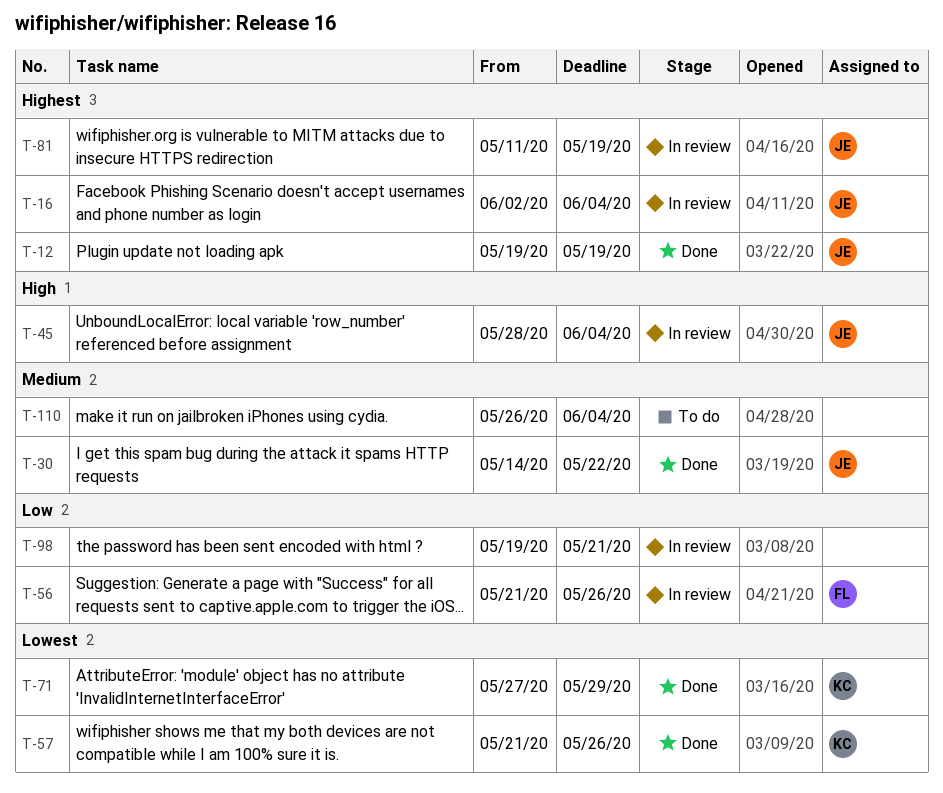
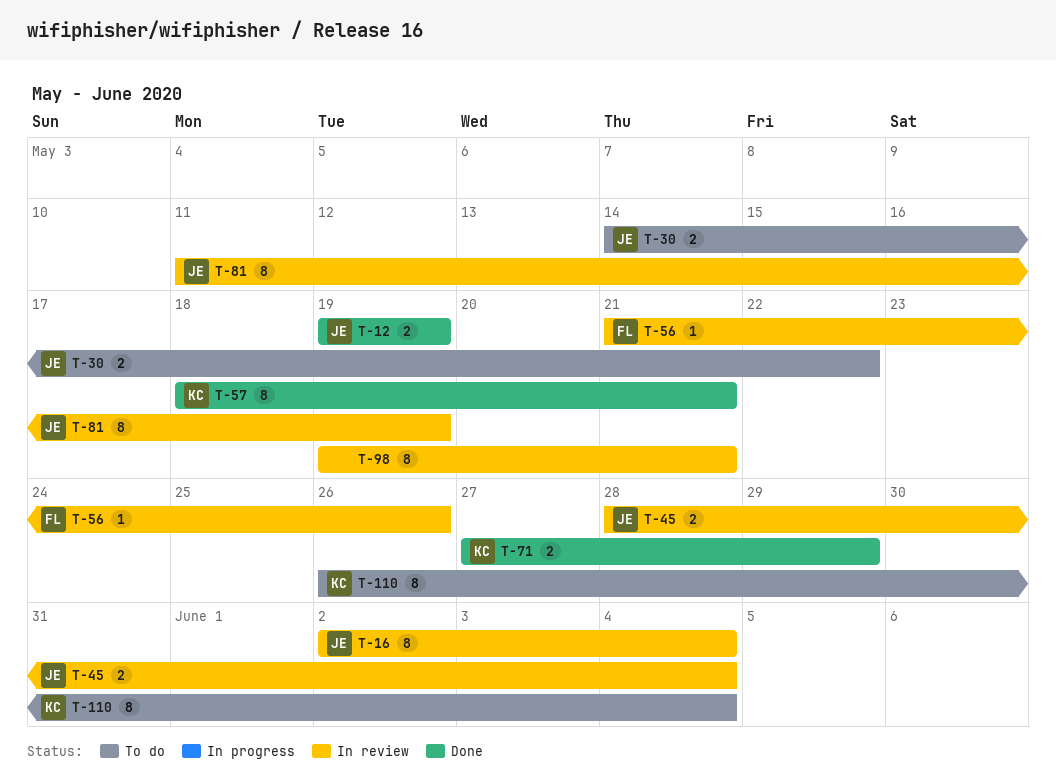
T-30, status: Done -> To do
T-57, start: May 21 -> May 18
T-57, due: May 26 -> May 21
T-110, owner: none -> KC

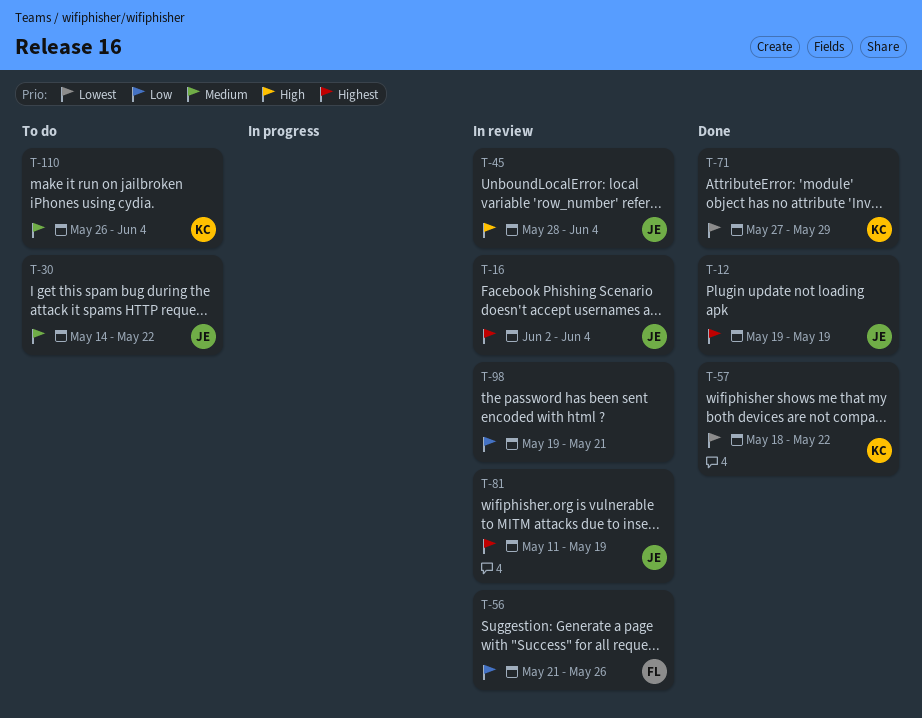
T-57, due: May 21 -> May 22

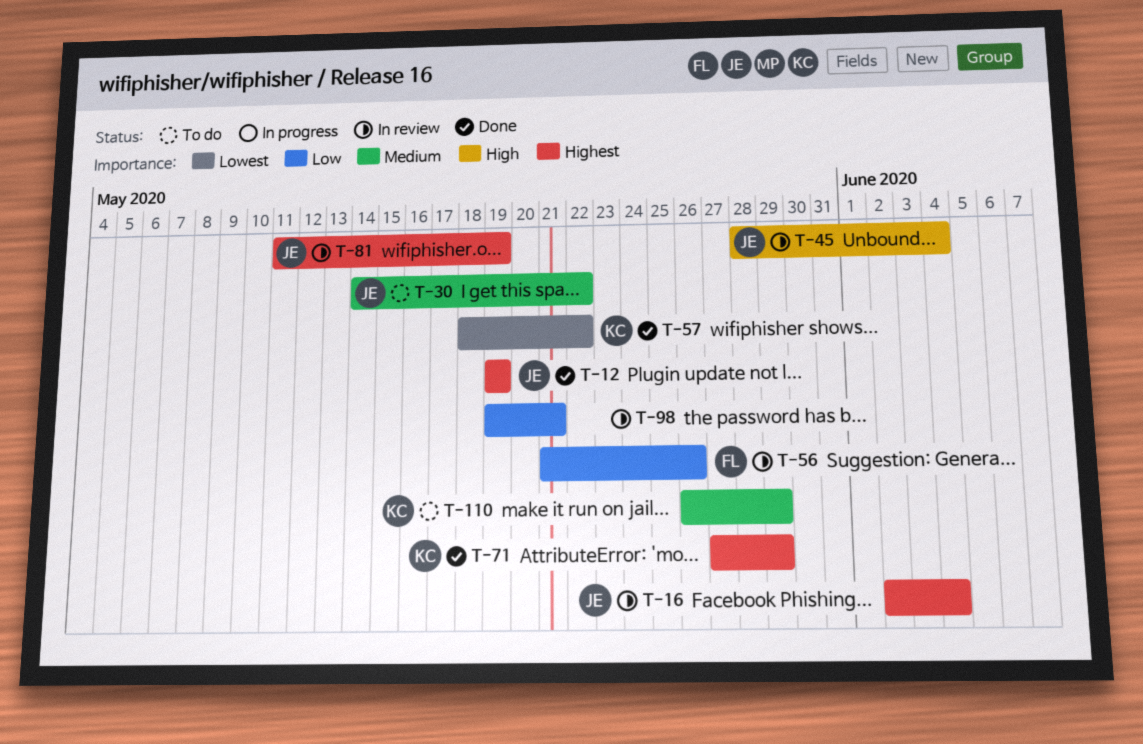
T-71, priority: Lowest -> Highest
T-110, due: Jun 4 -> May 29

